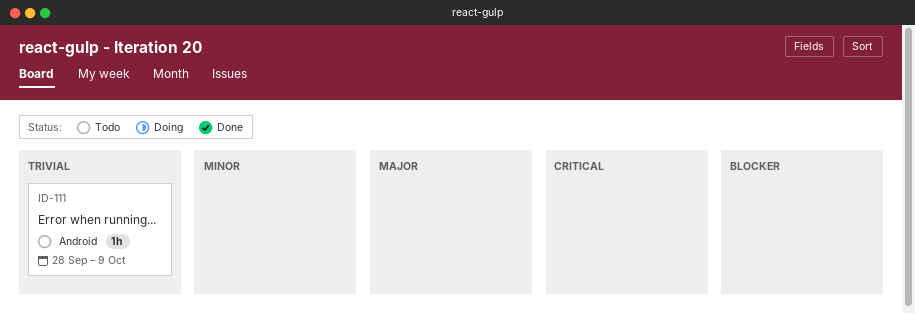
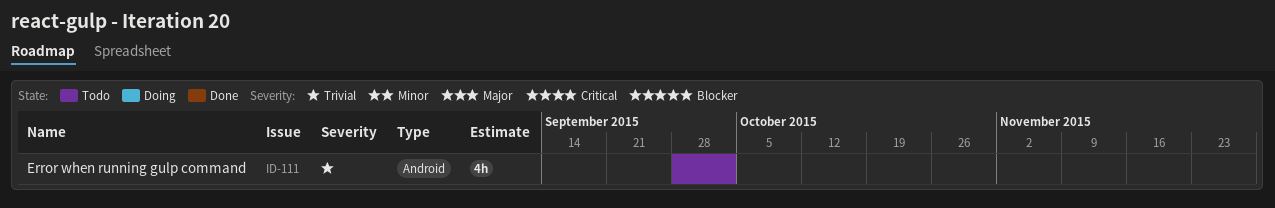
ID-111, estimate: 1h -> 4h
ID-111, due: Oct 9 -> Oct 2

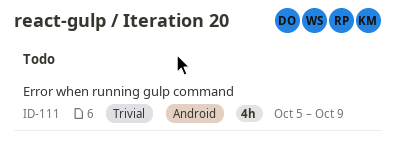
ID-111, start: Sep 28 -> Oct 5
ID-111, due: Oct 2 -> Oct 9

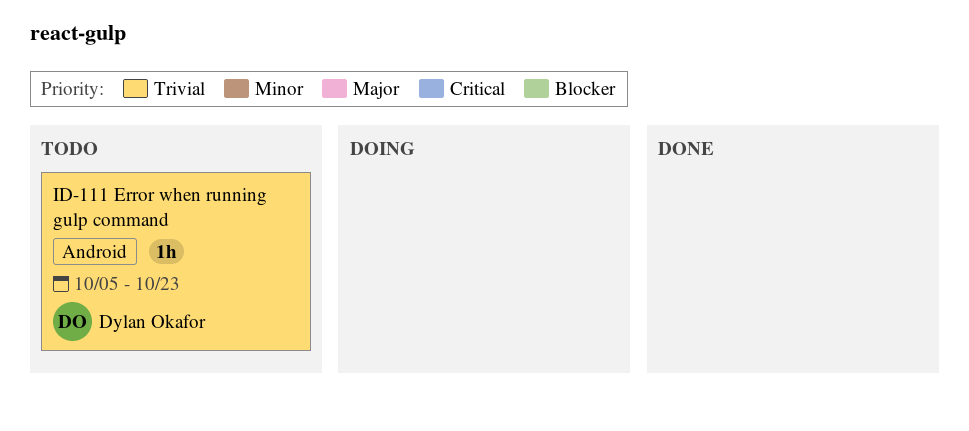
ID-111, estimate: 4h -> 1h
ID-111, due: Oct 9 -> Oct 23

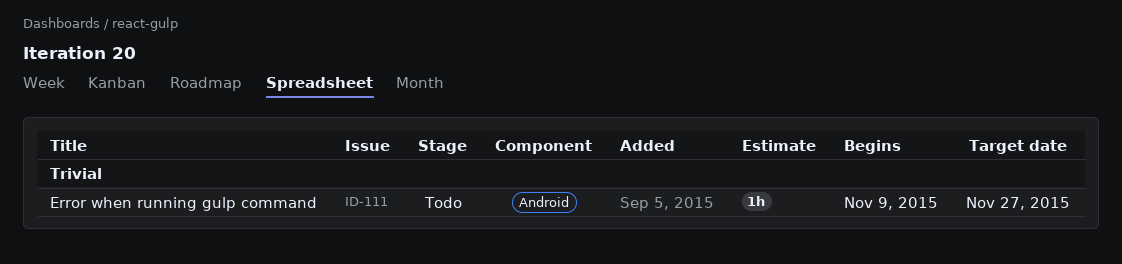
ID-111, start: Oct 5 -> Nov 9
ID-111, due: Oct 23 -> Nov 27

